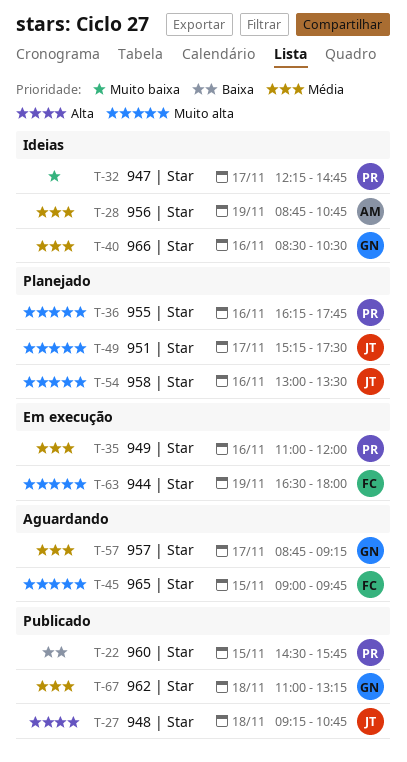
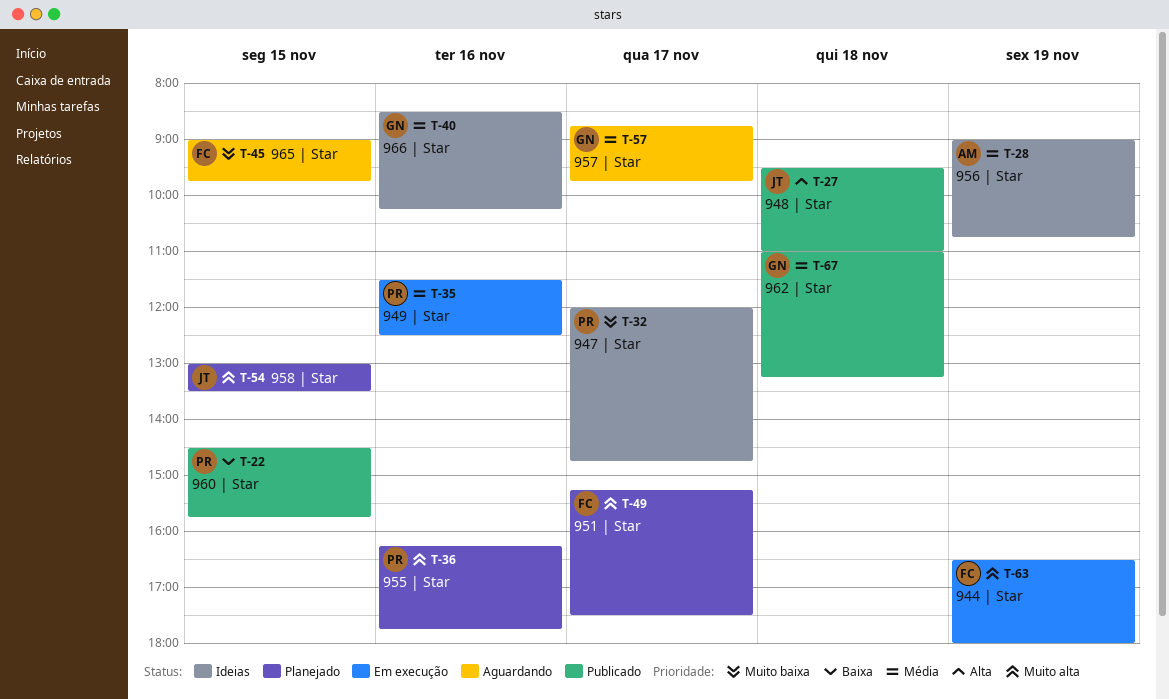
T-27, begins: 09:15 -> 09:30
T-27, ends: 10:45 -> 11:00
T-28, begins: 08:45 -> 09:00
T-32, begins: 12:15 -> 12:00
T-35, begins: 11:00 -> 11:30
T-35, ends: 12:00 -> 12:30
T-40, ends: 10:30 -> 10:15
T-45, priority: Muito alta -> Muito baixa
T-49, owner: JT -> FC
T-54, day: Nov 16 -> Nov 15
T-57, ends: 09:15 -> 09:45

